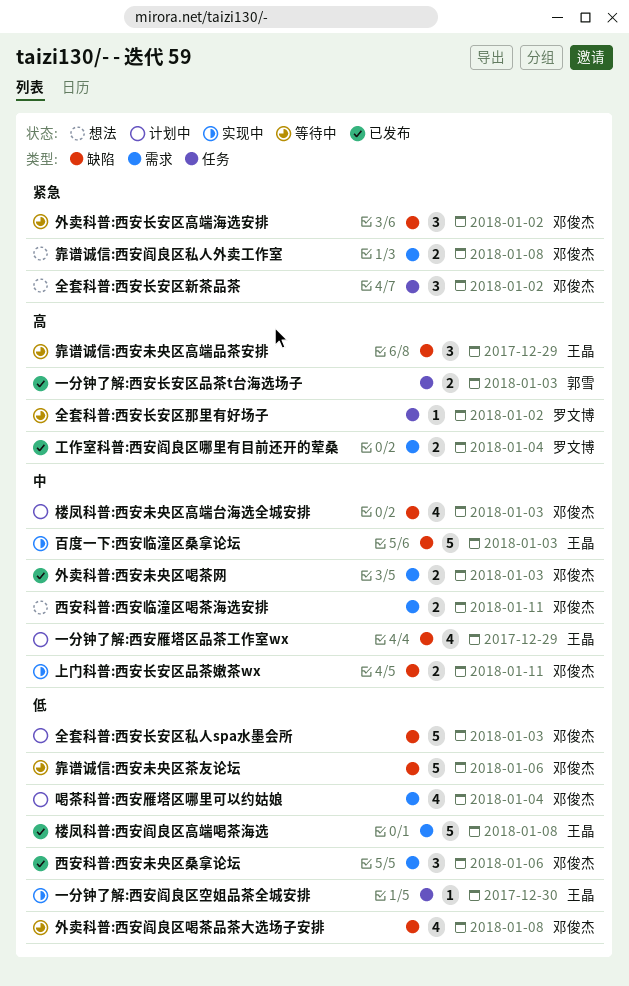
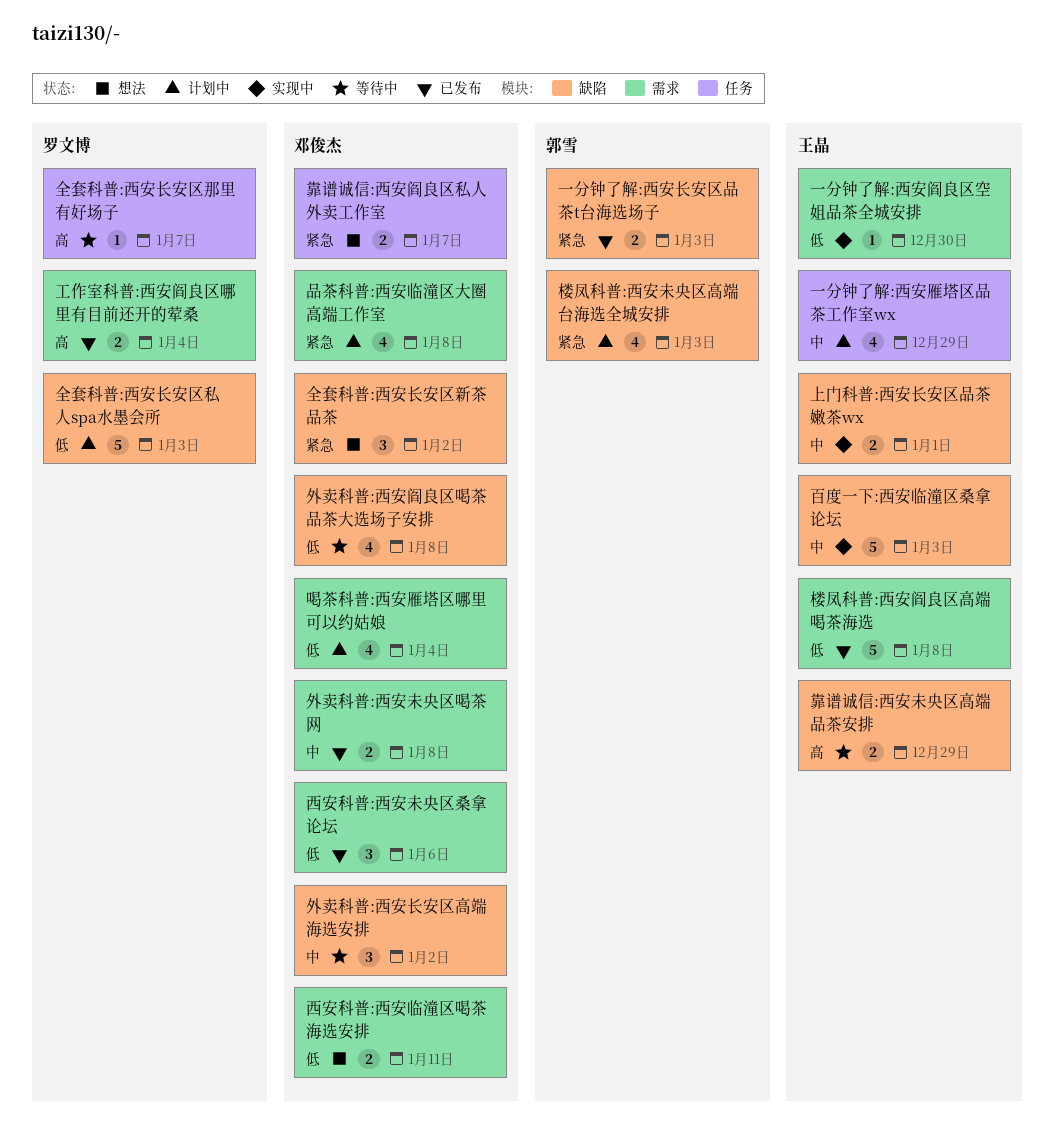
一分钟了解:西安长安区品茶t台海选场子, priority: 高 -> 紧急
一分钟了解:西安长安区品茶t台海选场子, label: 任务 -> 缺陷
一分钟了解:西安阎良区空姐品茶全城安排, label: 任务 -> 需求
一分钟了解:西安雁塔区品茶工作室wx, label: 缺陷 -> 任务
上门科普:西安长安区品茶嫩茶wx, owner: 邓俊杰 -> 王晶
上门科普:西安长安区品茶嫩茶wx, due: Jan 11 -> Jan 1
全套科普:西安长安区新茶品茶, label: 任务 -> 缺陷
全套科普:西安长安区私人spa水墨会所, owner: 邓俊杰 -> 罗文博
全套科普:西安长安区那里有好场子, due: Jan 2 -> Jan 7
品茶科普:西安临潼区大圈高端工作室: none -> present
外卖科普:西安未央区喝茶网, due: Jan 3 -> Jan 8
外卖科普:西安长安区高端海选安排, priority: 紧急 -> 中
楼凤科普:西安未央区高端台海选全城安排, owner: 邓俊杰 -> 郭雪
楼凤科普:西安未央区高端台海选全城安排, priority: 中 -> 紧急
西安科普:西安临潼区喝茶海选安排, priority: 中 -> 低
靠谱诚信:西安未央区茶友论坛: present -> none
靠谱诚信:西安未央区高端品茶安排, estimate: 3 -> 2
靠谱诚信:西安阎良区私人外卖工作室, label: 需求 -> 任务
靠谱诚信:西安阎良区私人外卖工作室, due: Jan 8 -> Jan 7

